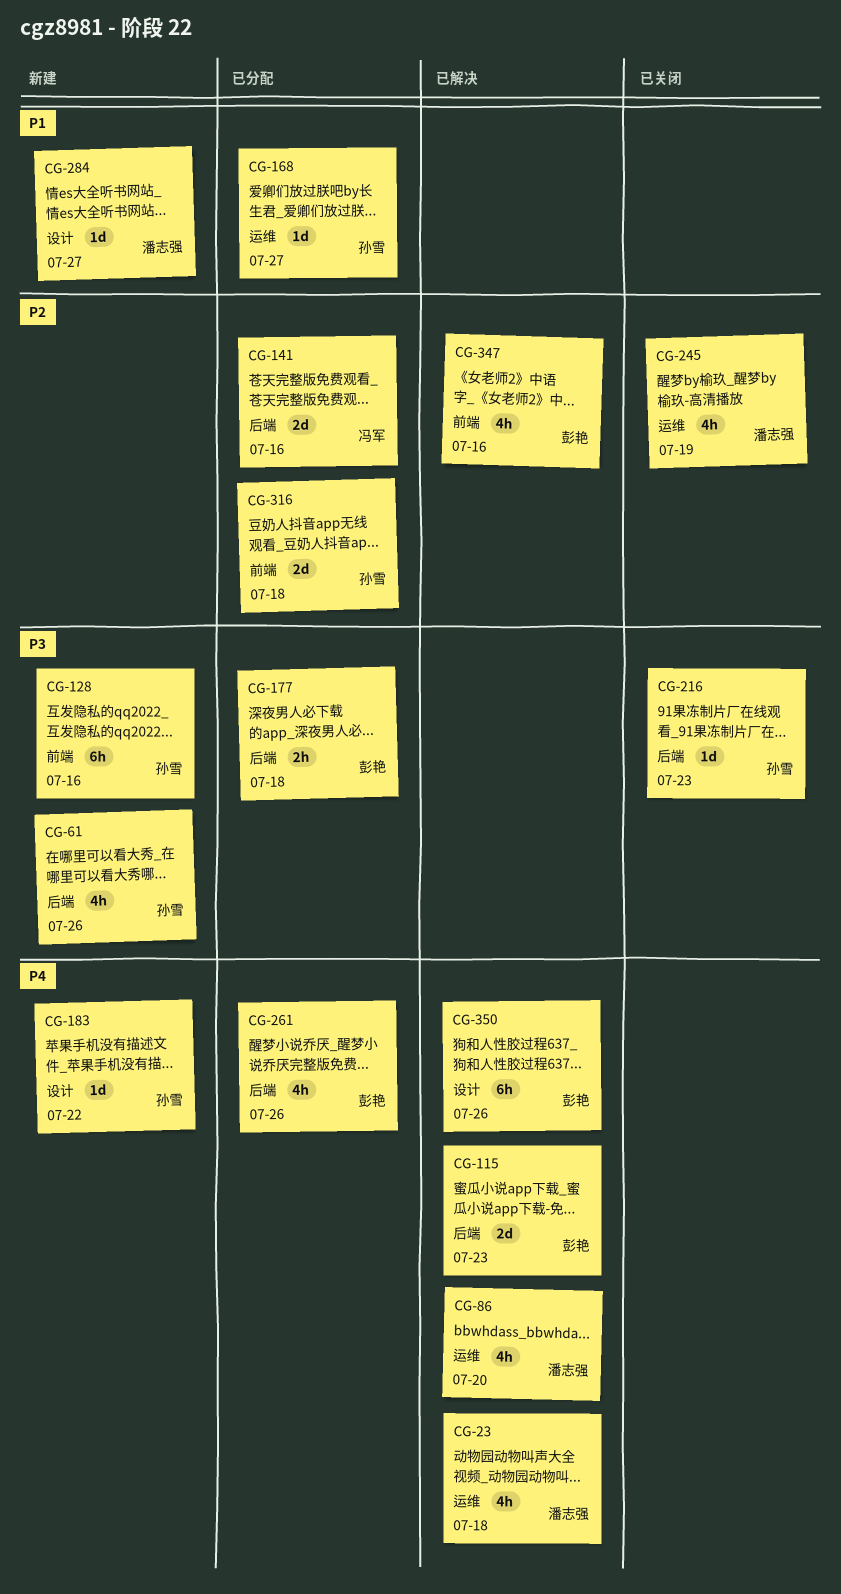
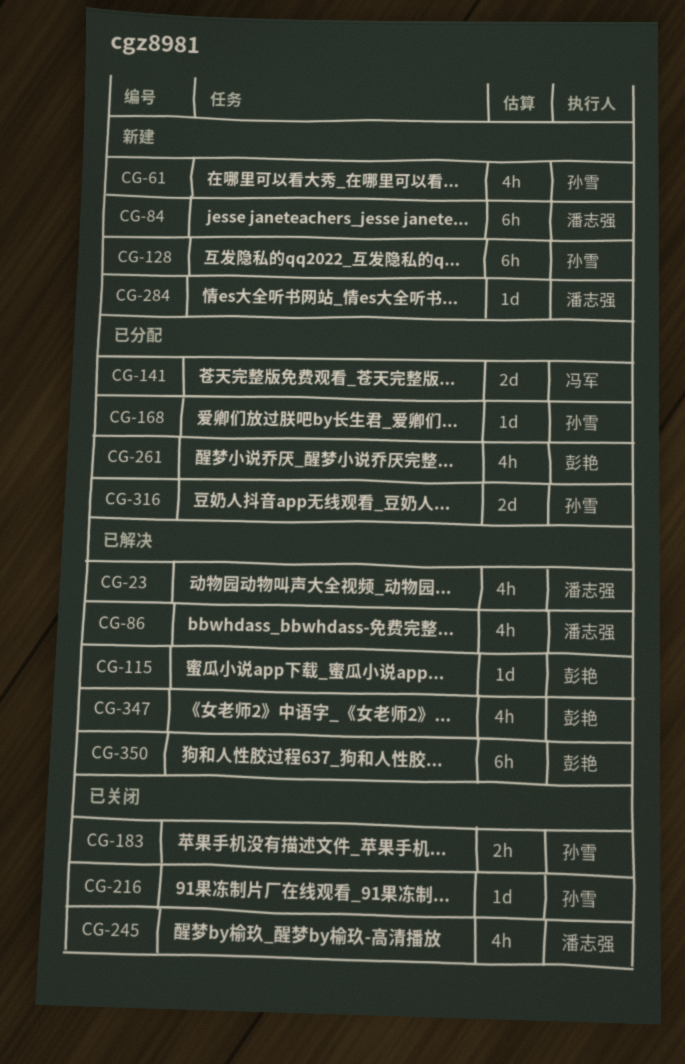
CG-84: none -> present
CG-115, estimate: 2d -> 1d
CG-177: present -> none
CG-183, status: 新建 -> 已关闭
CG-183, estimate: 1d -> 2h

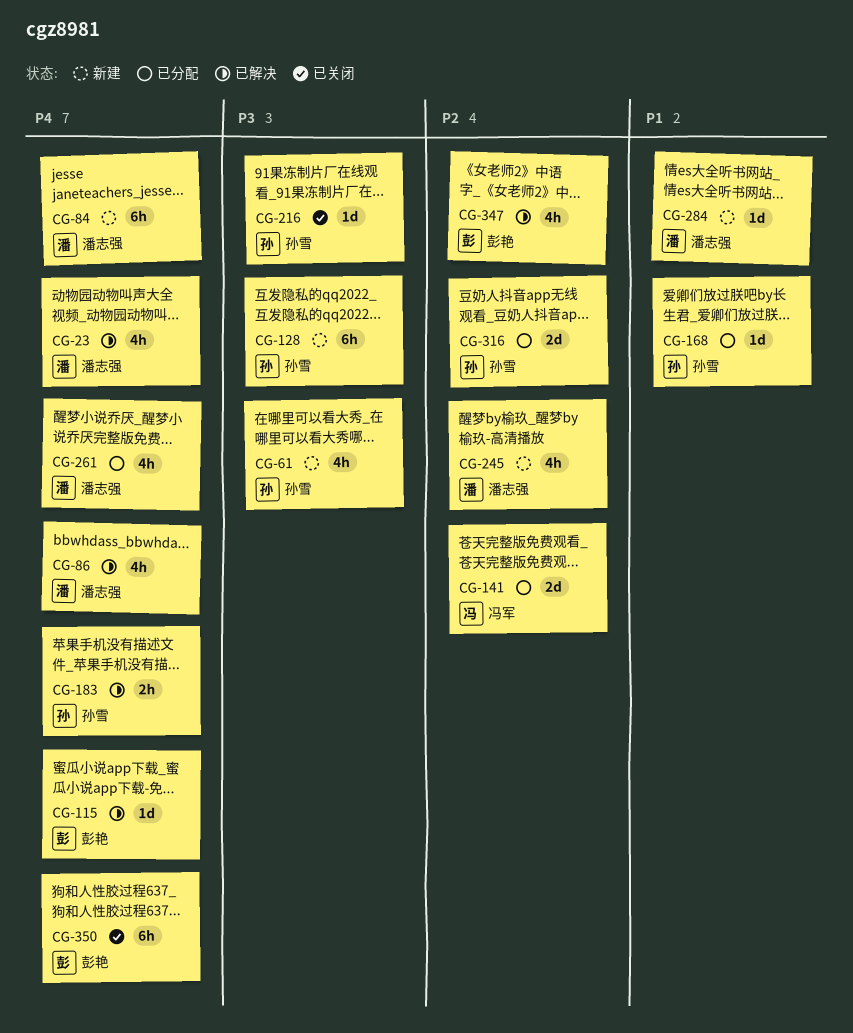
CG-183, status: 已关闭 -> 已解决
CG-245, status: 已关闭 -> 新建
CG-261, owner: 彭艳 -> 潘志强
CG-350, status: 已解决 -> 已关闭

